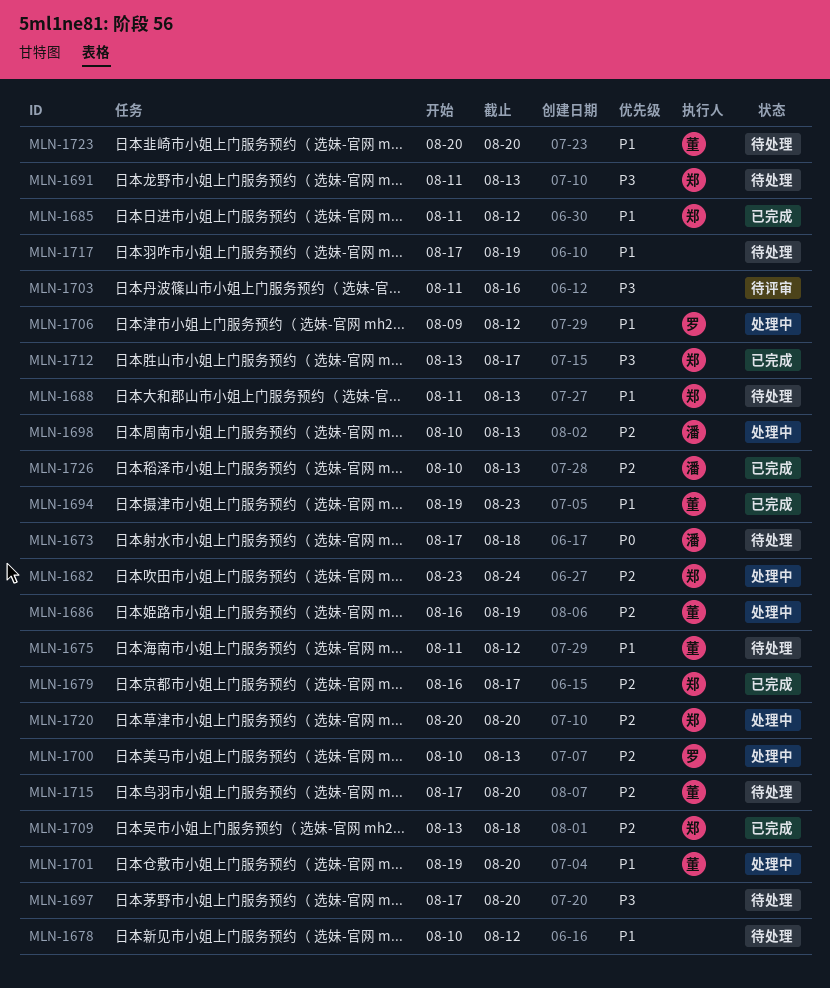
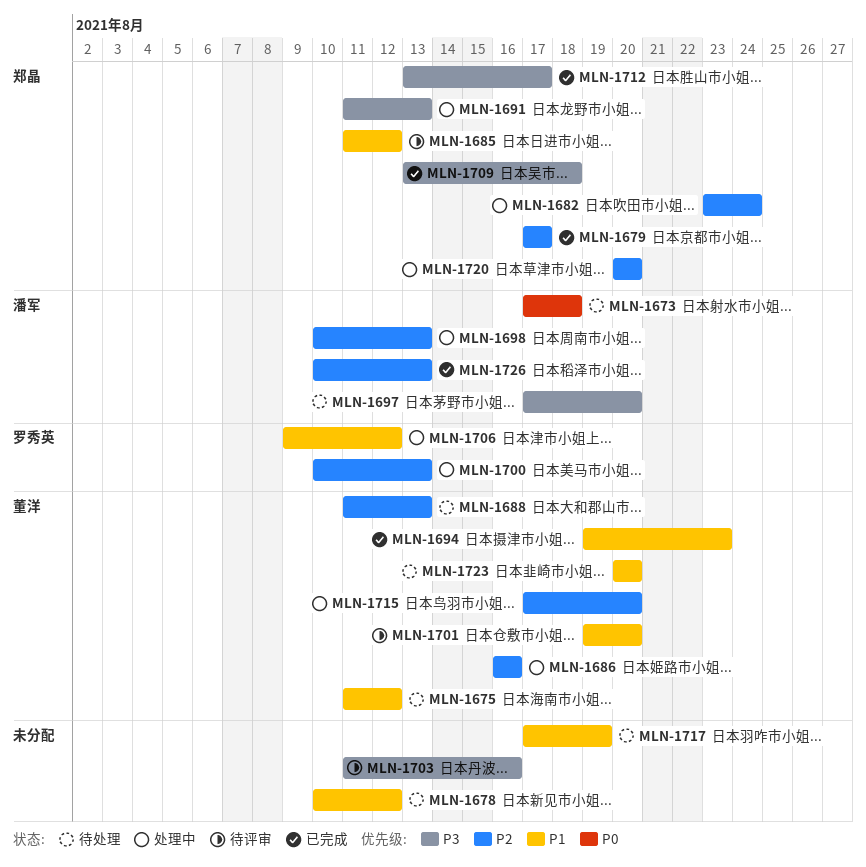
MLN-1679, start: Aug 16 -> Aug 17
MLN-1685, status: 已完成 -> 待评审
MLN-1686, due: Aug 19 -> Aug 16
MLN-1688, owner: 郑晶 -> 董洋
MLN-1688, priority: P1 -> P2
MLN-1691, status: 待处理 -> 处理中
MLN-1697, owner: none -> 潘军
MLN-1701, status: 处理中 -> 待评审
MLN-1709, priority: P2 -> P3
MLN-1715, status: 待处理 -> 处理中

